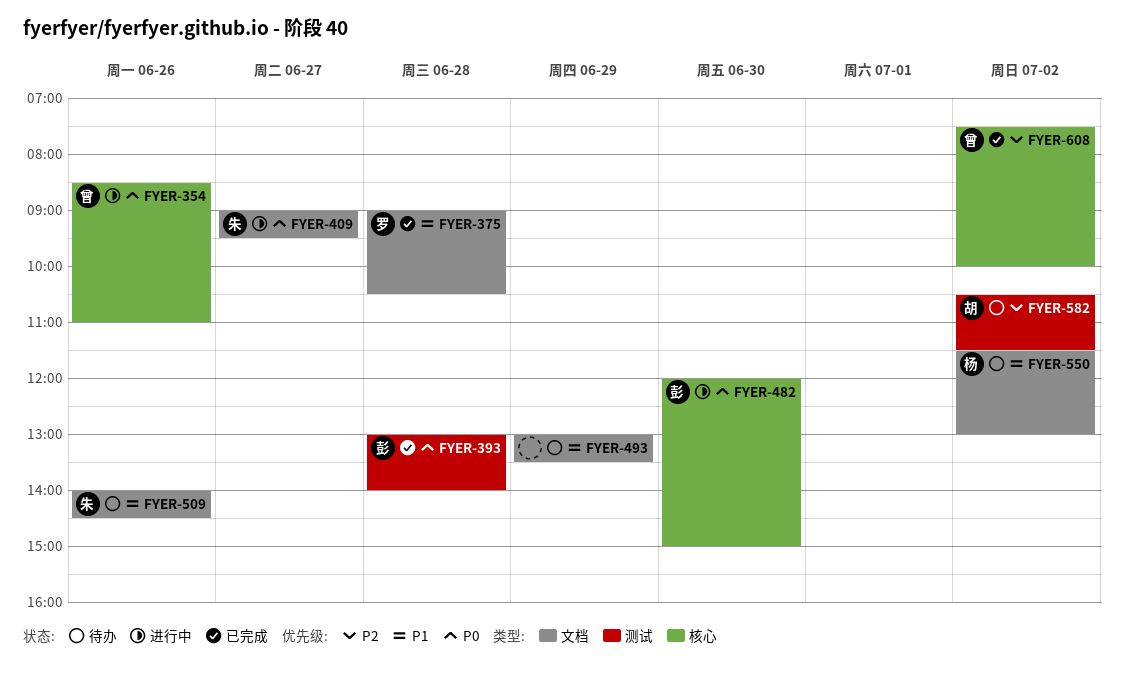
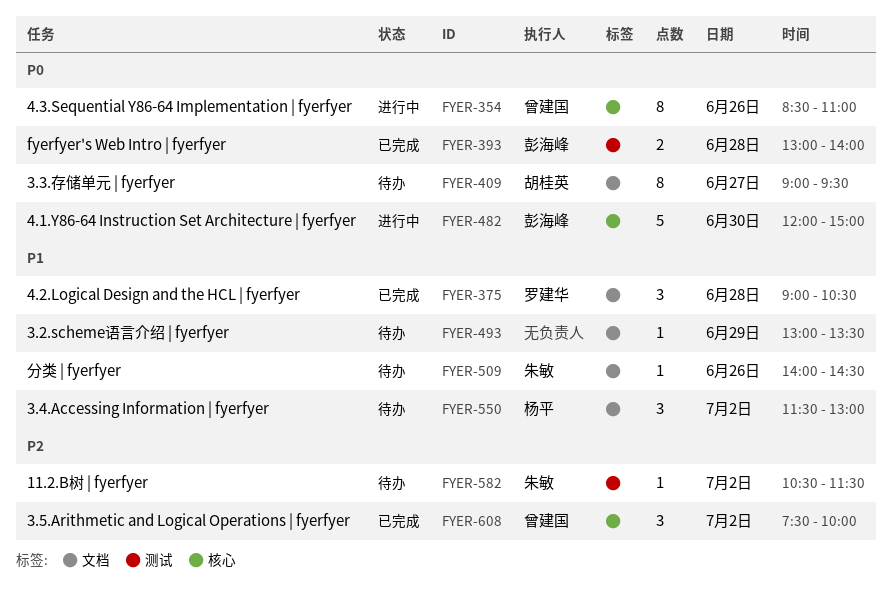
FYER-409, status: 进行中 -> 待办
FYER-409, owner: 朱敏 -> 胡桂英
FYER-582, owner: 胡桂英 -> 朱敏

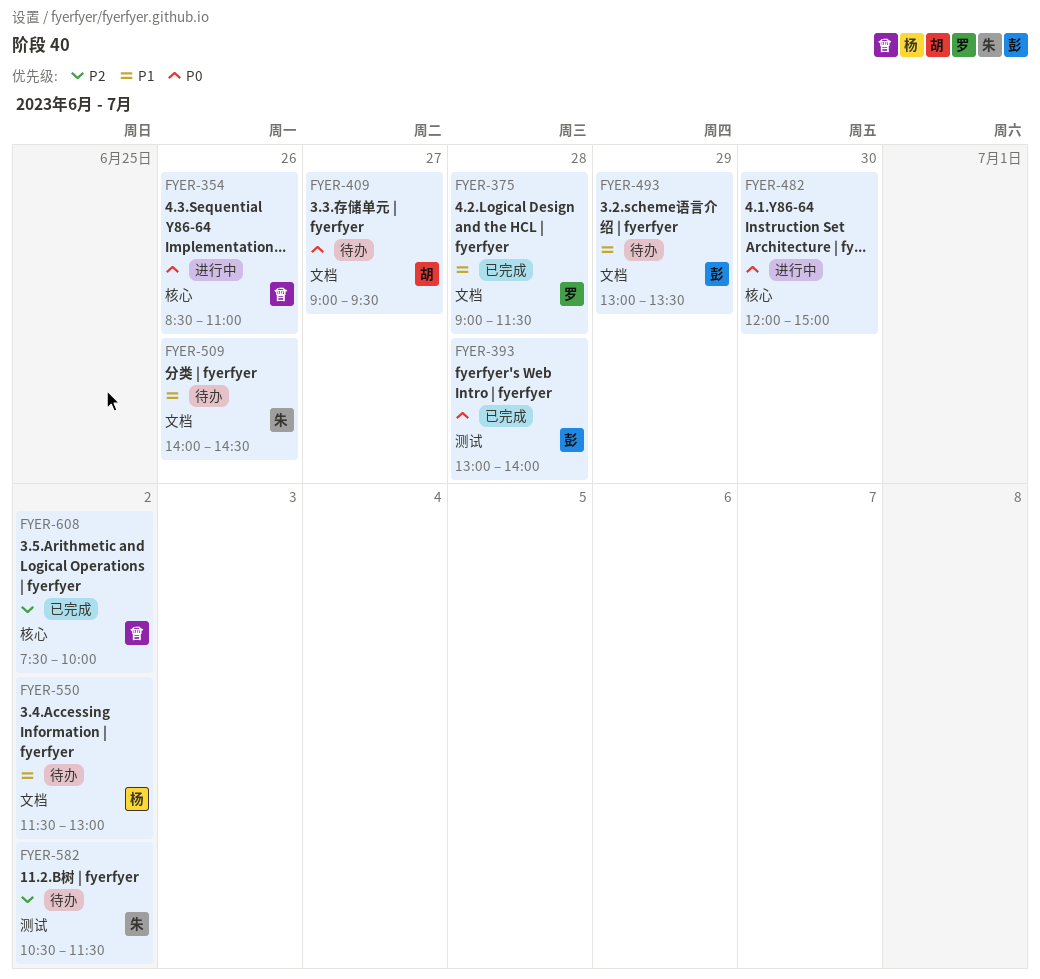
FYER-375, ends: 10:30 -> 11:30
FYER-482, owner: 彭海峰 -> none
FYER-493, owner: none -> 彭海峰

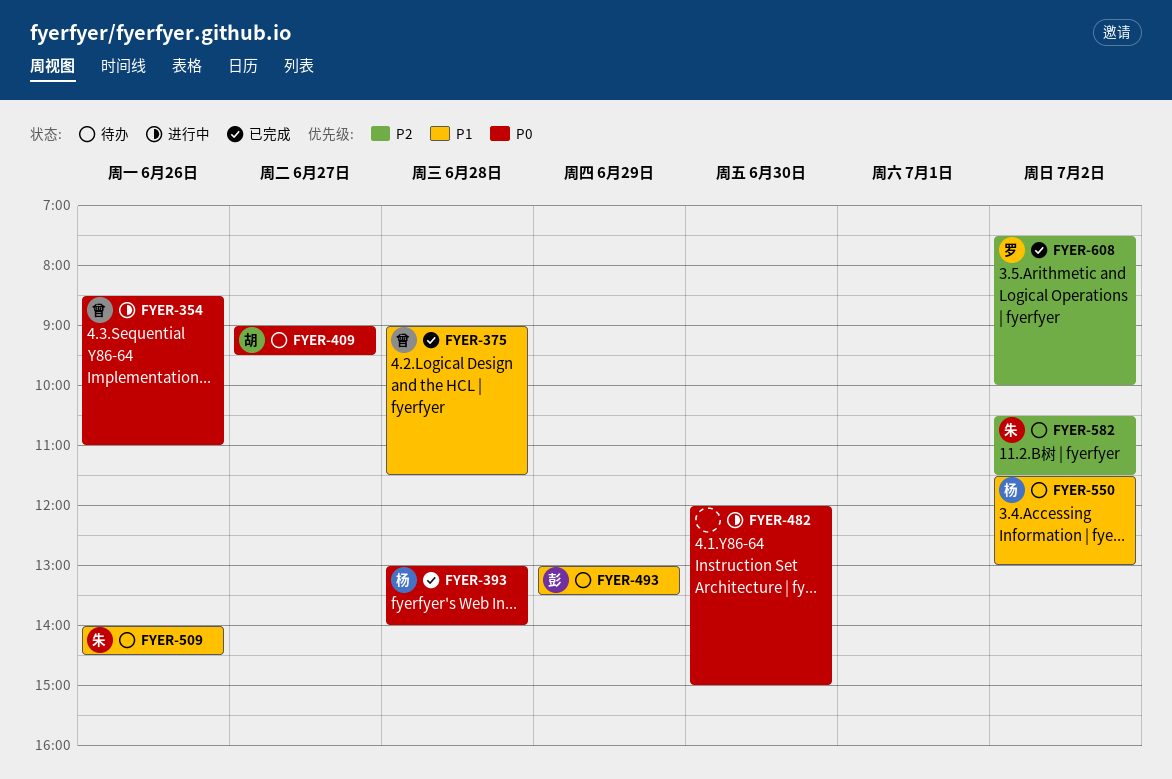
FYER-375, owner: 罗 -> 曾
FYER-393, owner: 彭 -> 杨
FYER-608, owner: 曾 -> 罗

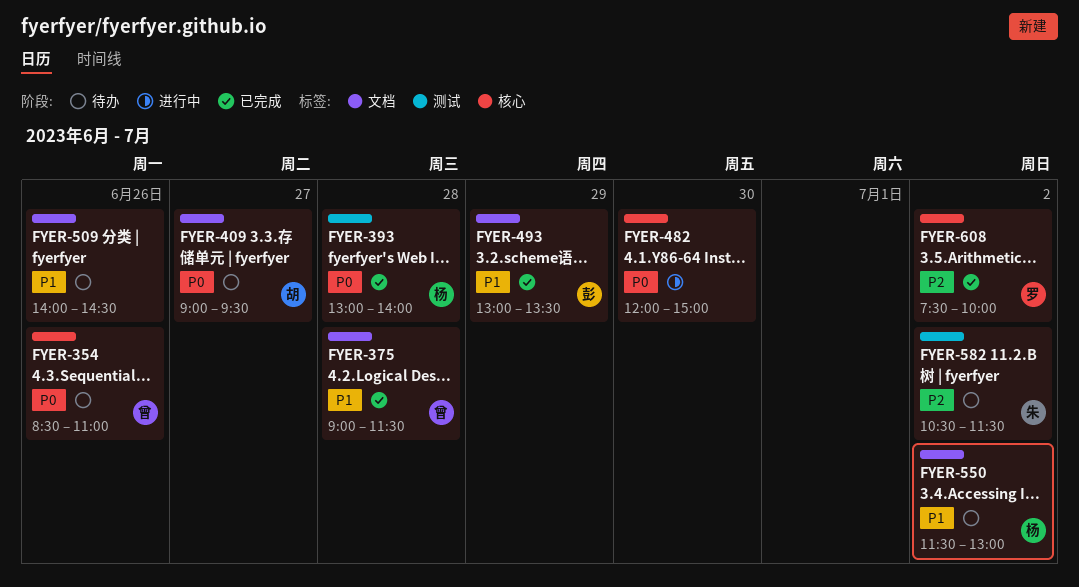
FYER-354, status: 进行中 -> 待办
FYER-493, status: 待办 -> 已完成
FYER-509, owner: 朱 -> none

